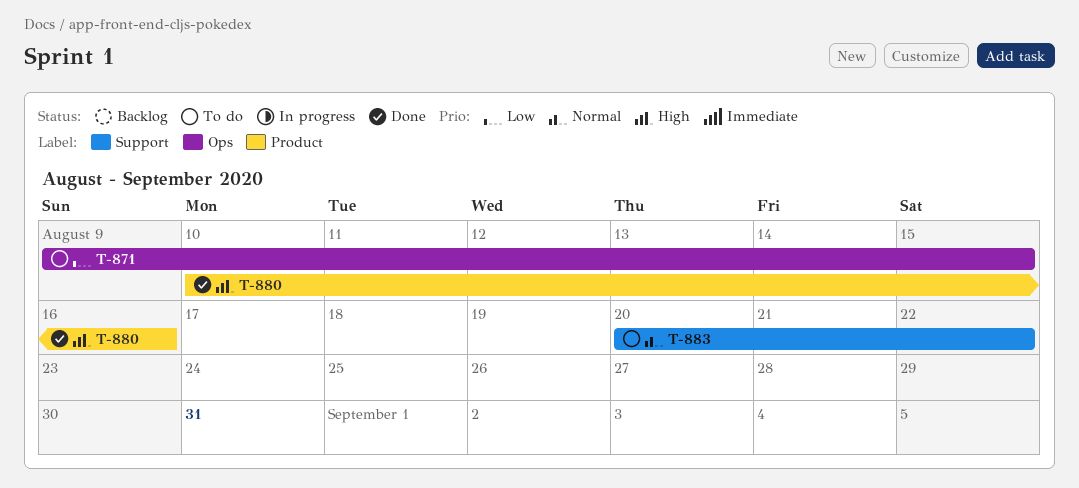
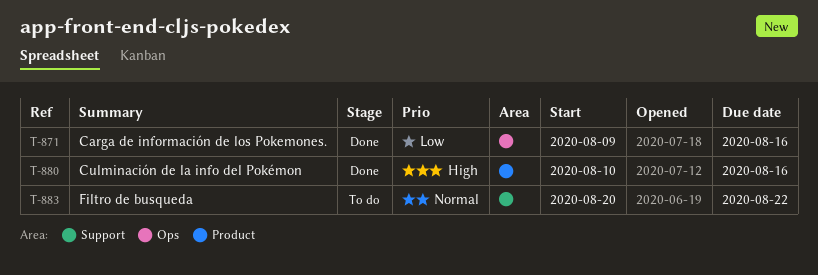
T-871, status: To do -> Done
T-871, due: Aug 15 -> Aug 16

